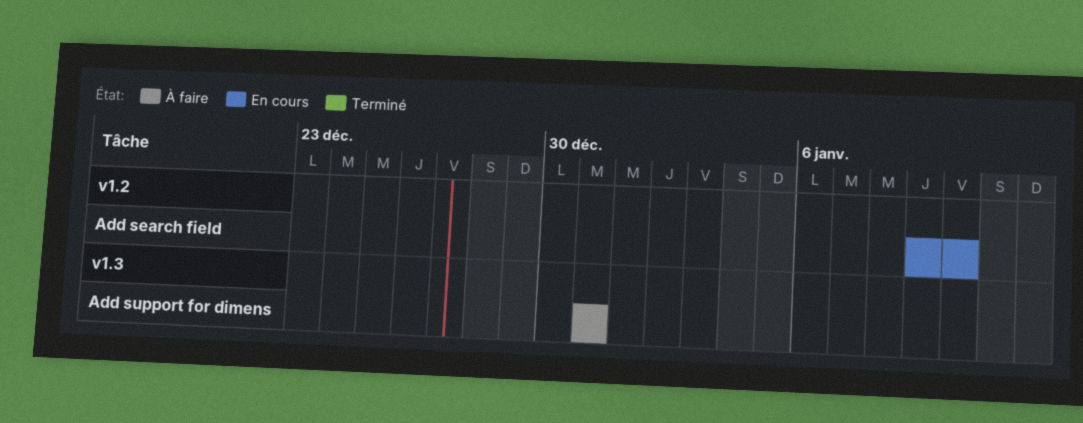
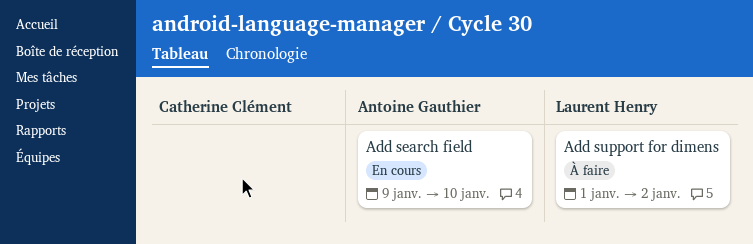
Add support for dimens, start: Dec 31 -> Jan 1
Add support for dimens, due: Dec 31 -> Jan 2

